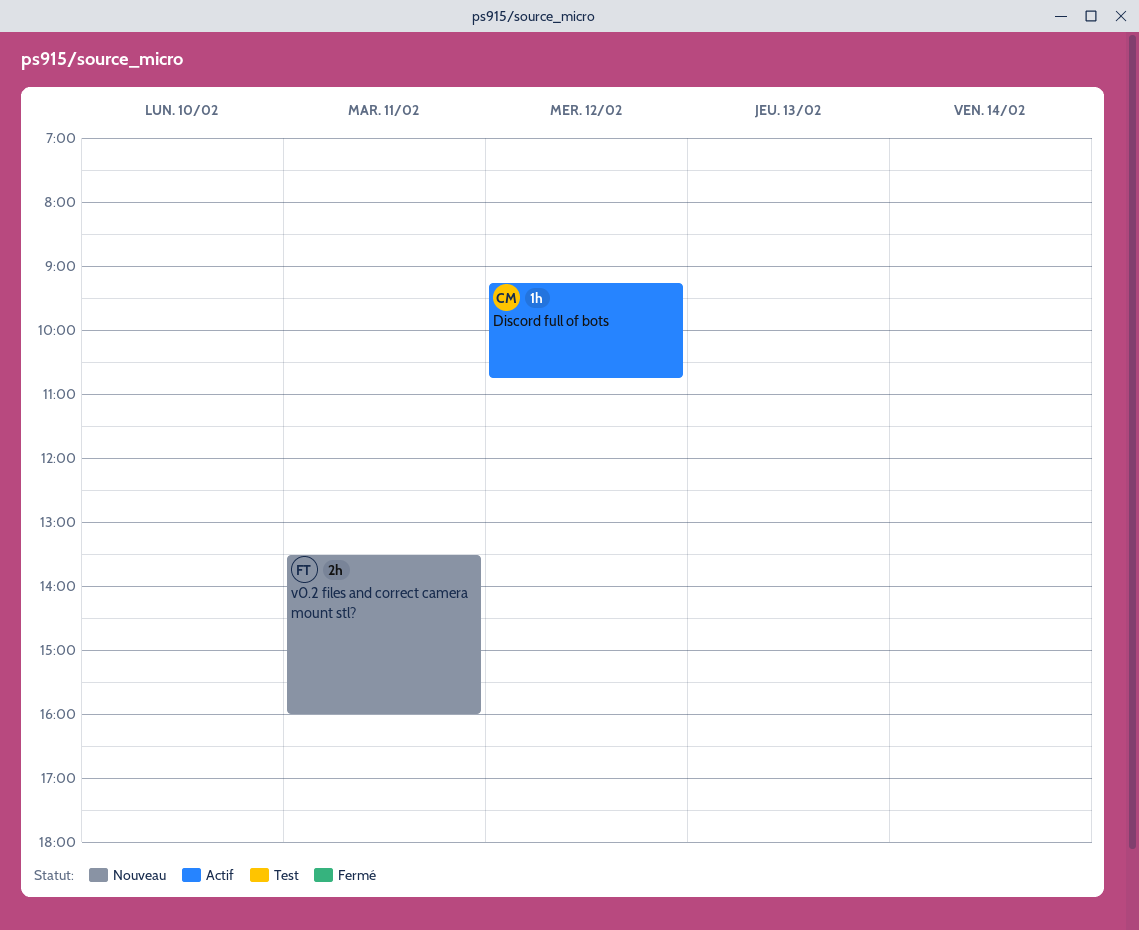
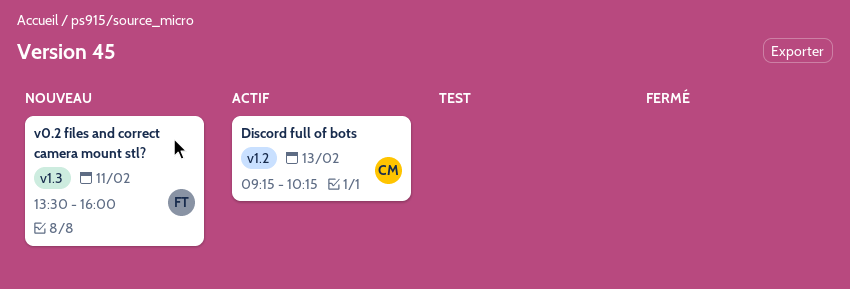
Discord full of bots, day: Feb 12 -> Feb 13
Discord full of bots, ends: 10:45 -> 10:15

